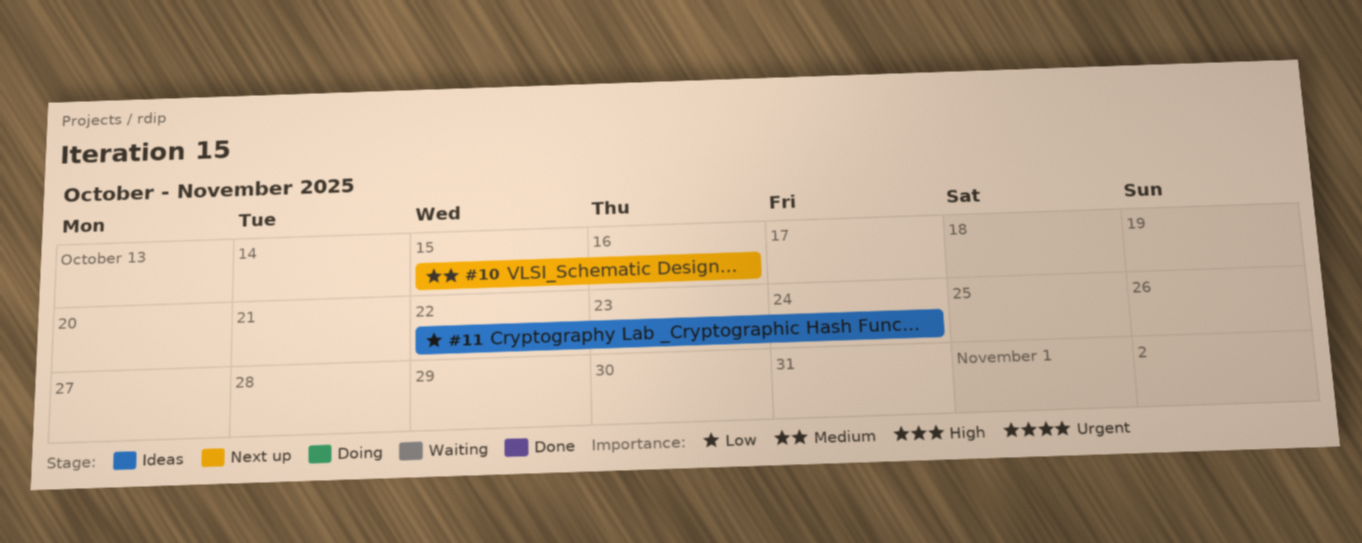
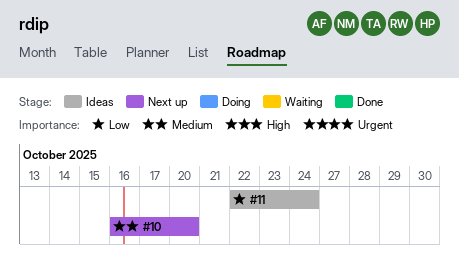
#10, start: Oct 15 -> Oct 16
#10, due: Oct 16 -> Oct 20

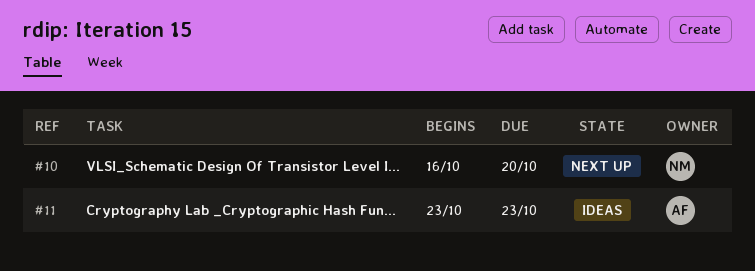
#11, start: Oct 22 -> Oct 23
#11, due: Oct 24 -> Oct 23

